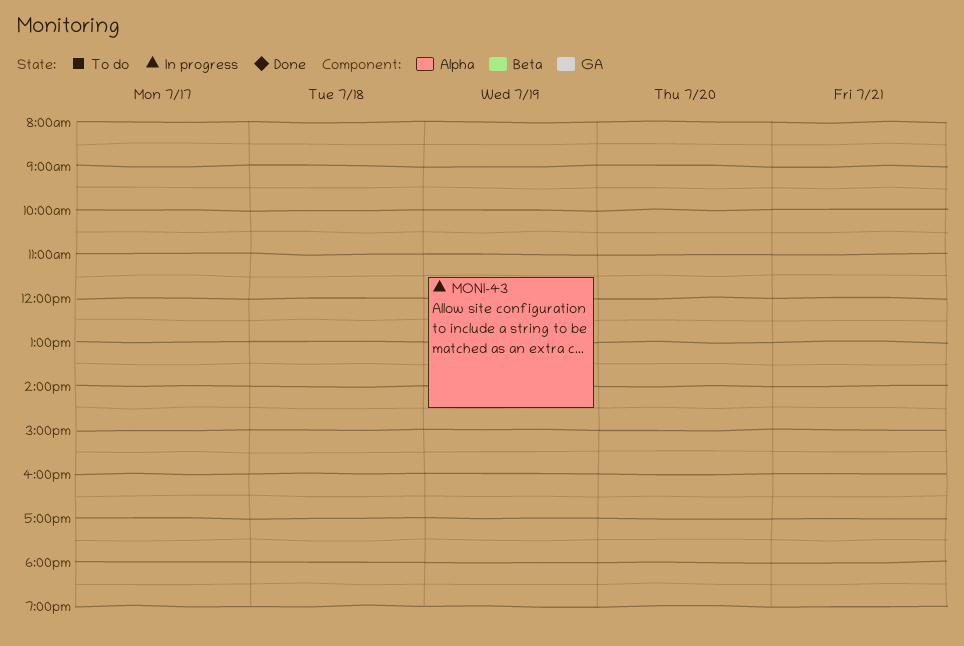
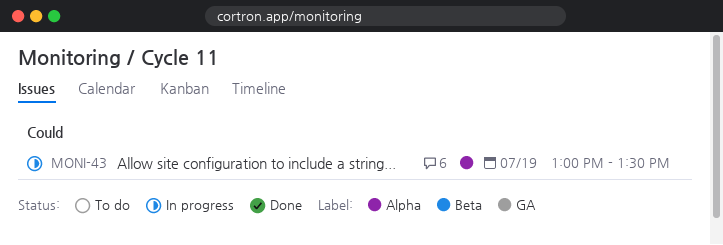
MONI-43, begins: 11:30 -> 13:00
MONI-43, ends: 14:30 -> 13:30

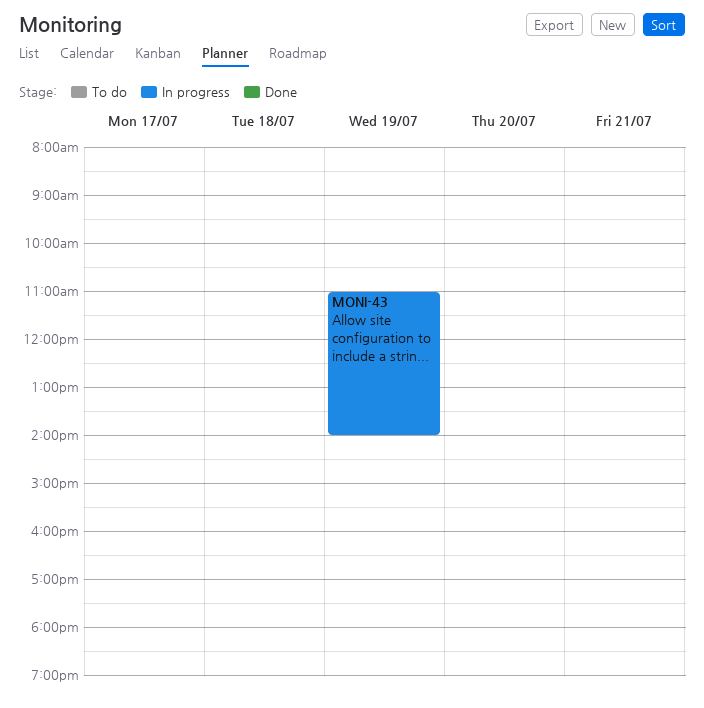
MONI-43, begins: 13:00 -> 11:00
MONI-43, ends: 13:30 -> 14:00

